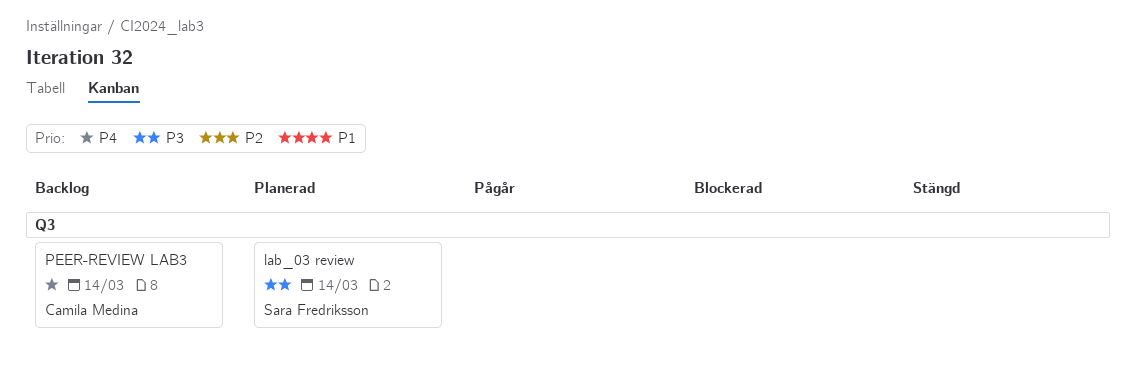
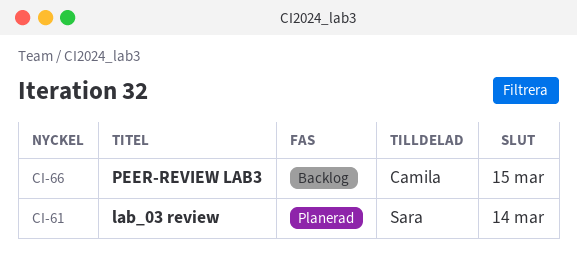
PEER-REVIEW LAB3, due: Mar 14 -> Mar 15

